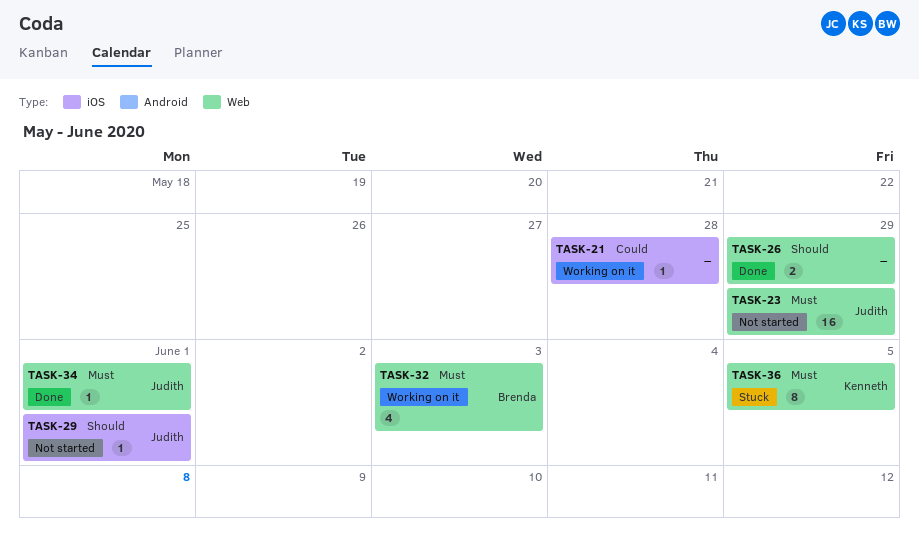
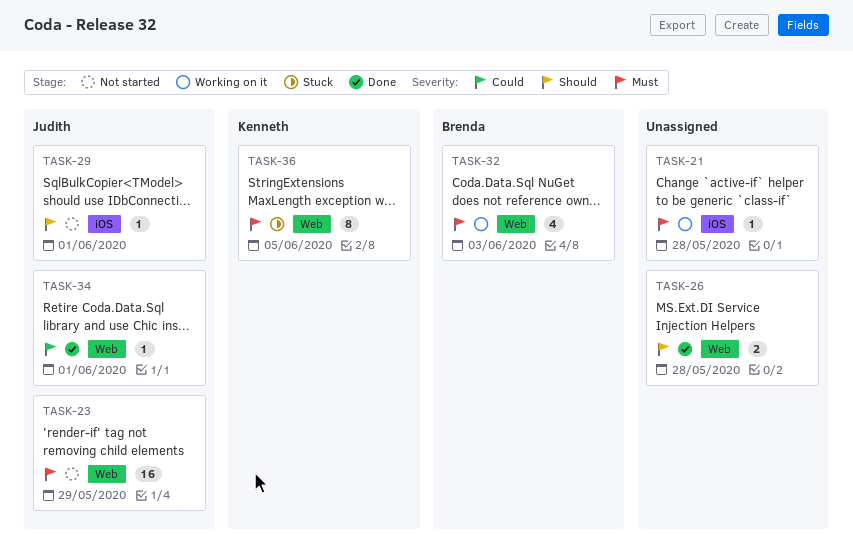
TASK-21, priority: Could -> Must
TASK-26, due: May 29 -> May 28
TASK-34, priority: Must -> Could

